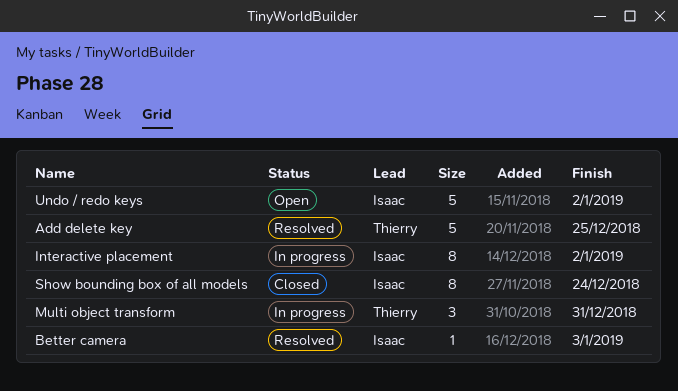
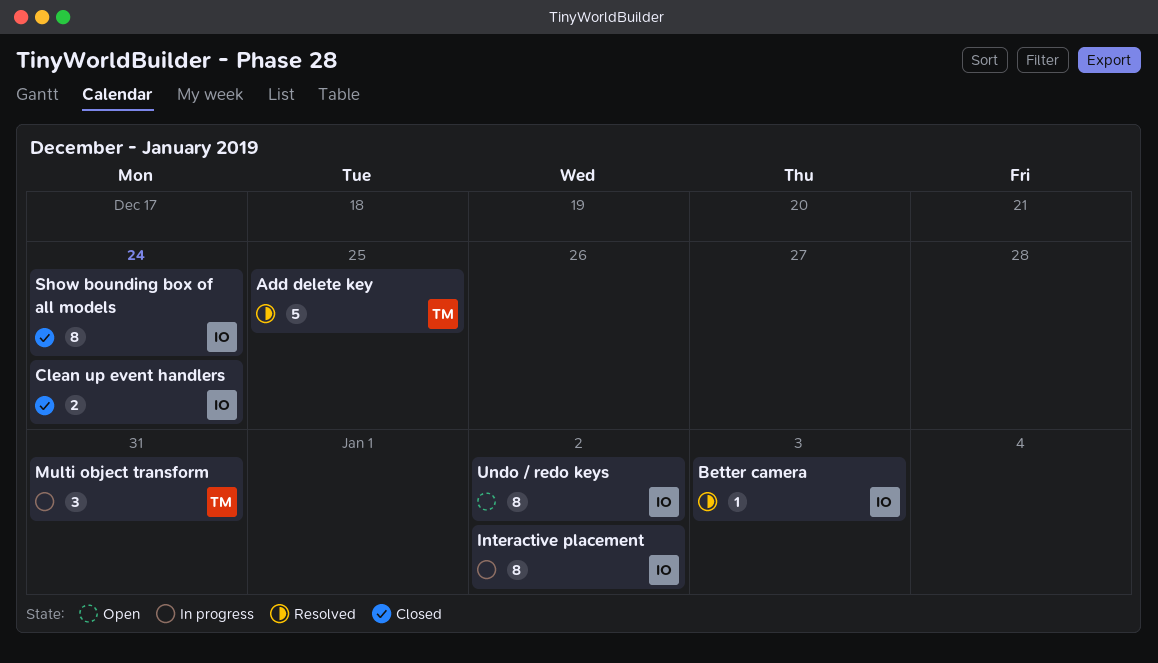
Clean up event handlers: none -> present
Undo / redo keys, estimate: 5 -> 8

